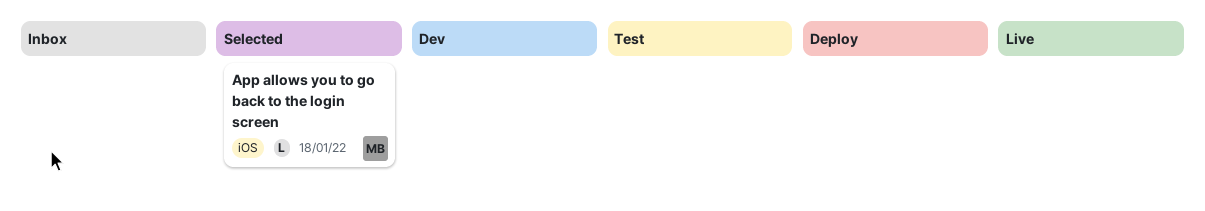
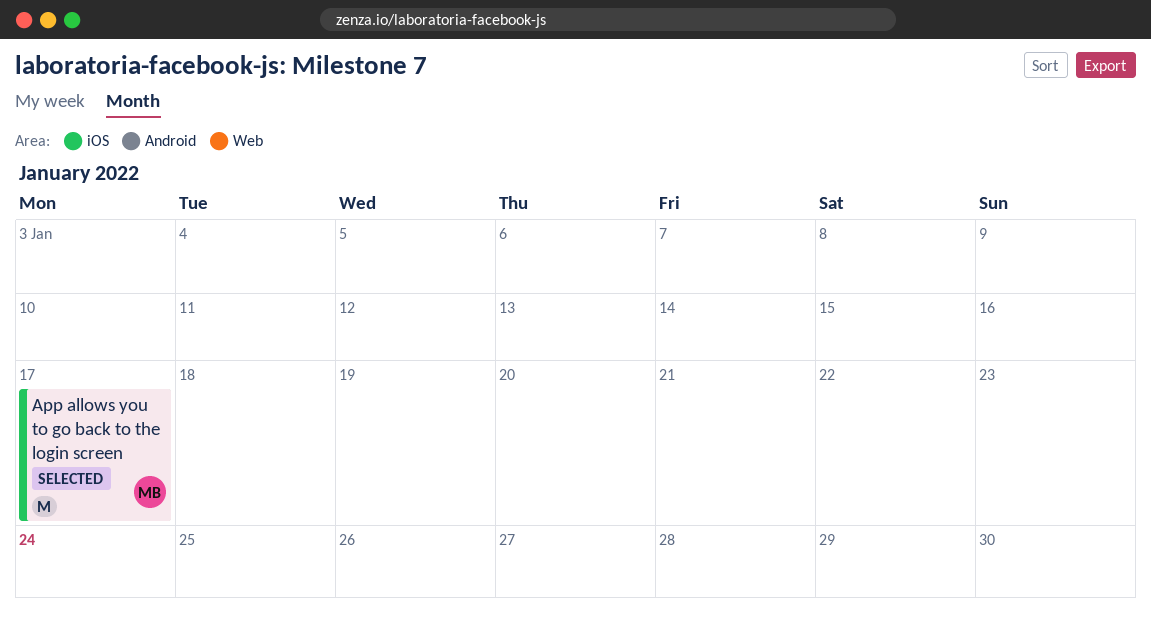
App allows you to go back to the login screen, estimate: L -> M
App allows you to go back to the login screen, due: Jan 18 -> Jan 17

